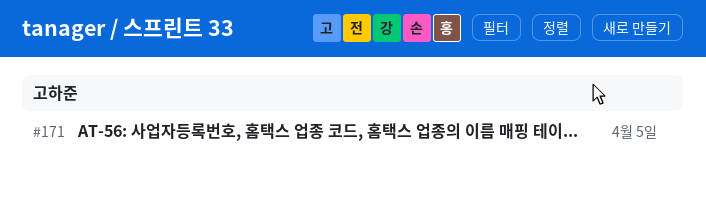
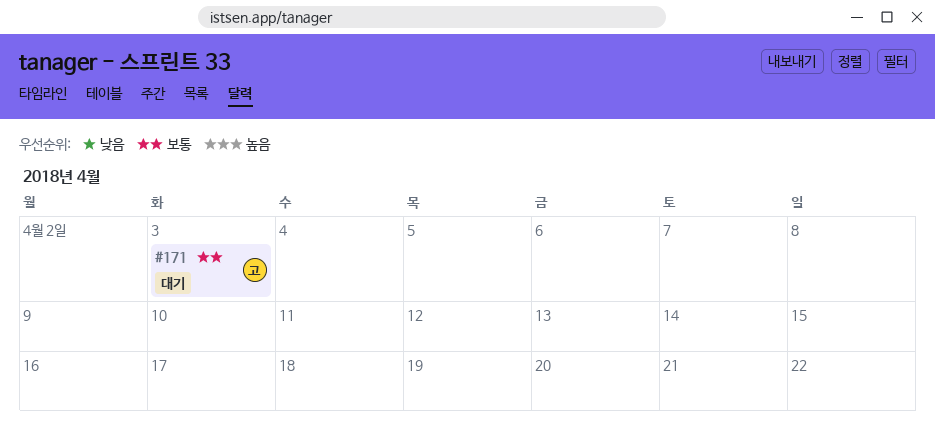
#171, due: Apr 5 -> Apr 3

